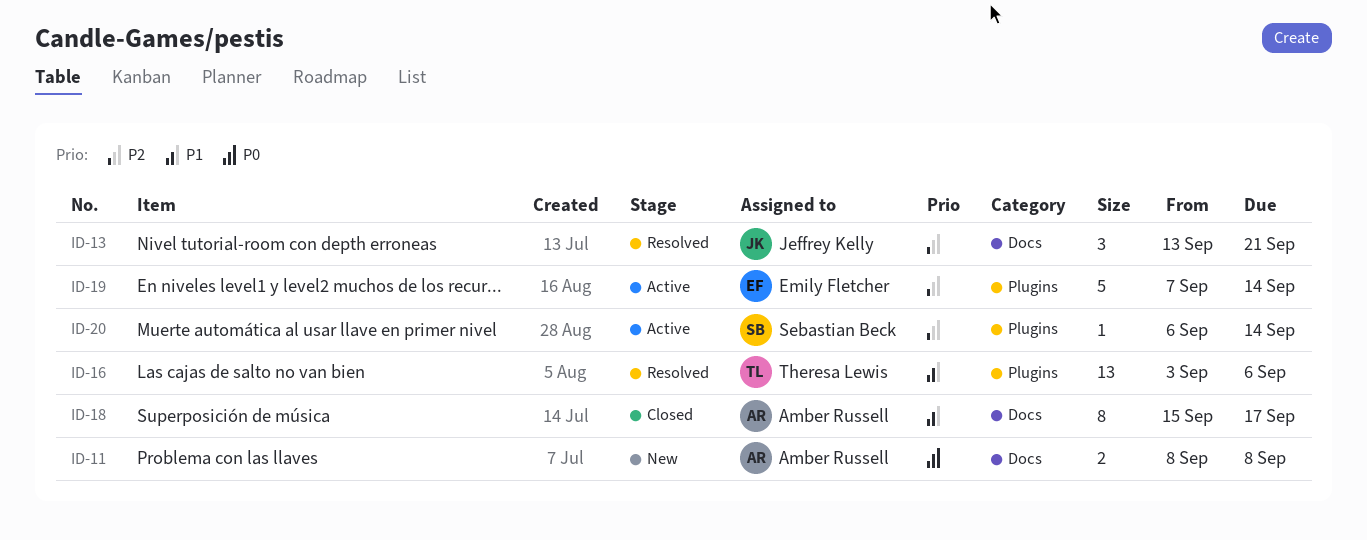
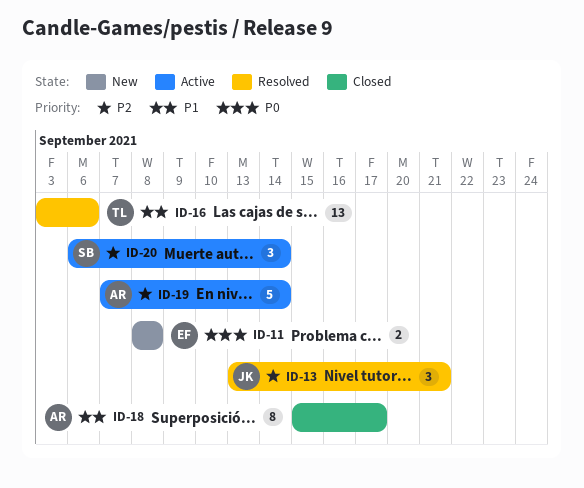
ID-11, owner: Amber Russell -> Emily Fletcher
ID-19, owner: Emily Fletcher -> Amber Russell
ID-20, estimate: 1 -> 3

